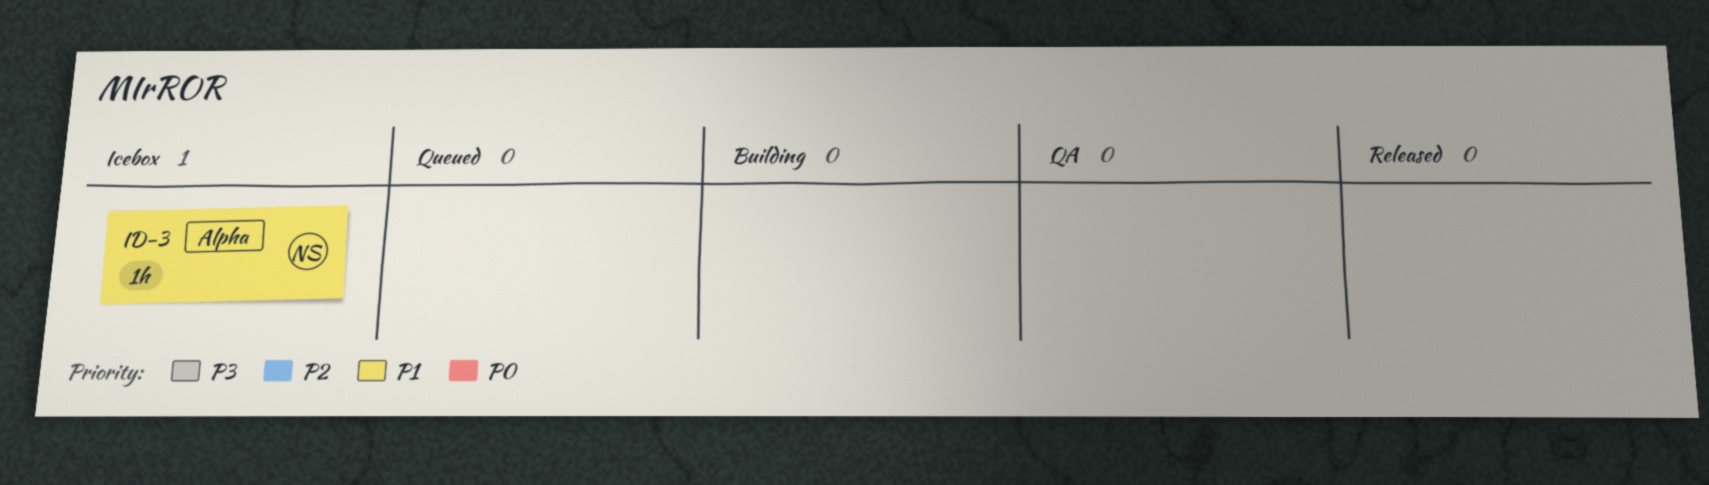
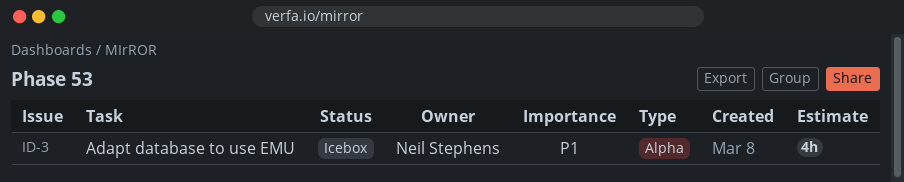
ID-3, estimate: 1h -> 4h

